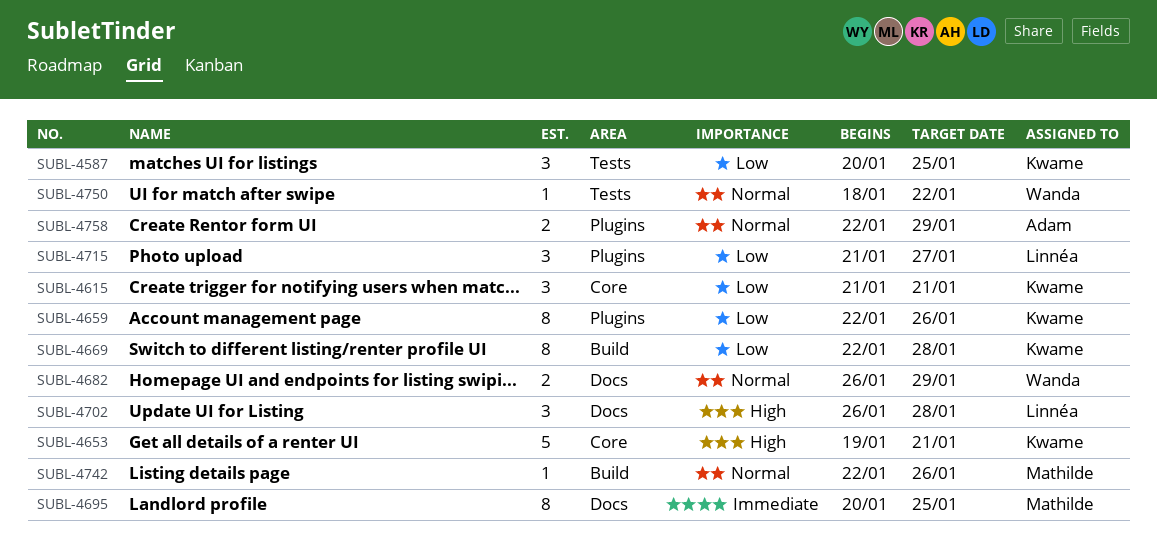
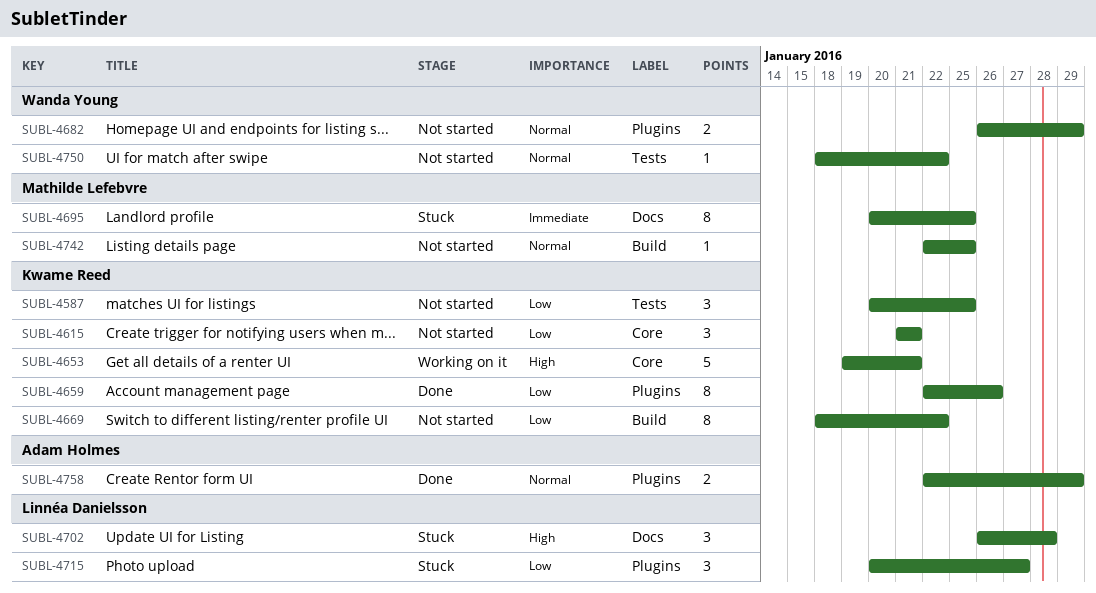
SUBL-4669, start: Jan 22 -> Jan 18
SUBL-4669, due: Jan 28 -> Jan 22
SUBL-4682, label: Docs -> Plugins
SUBL-4715, start: Jan 21 -> Jan 20
SUBL-4742, due: Jan 26 -> Jan 25

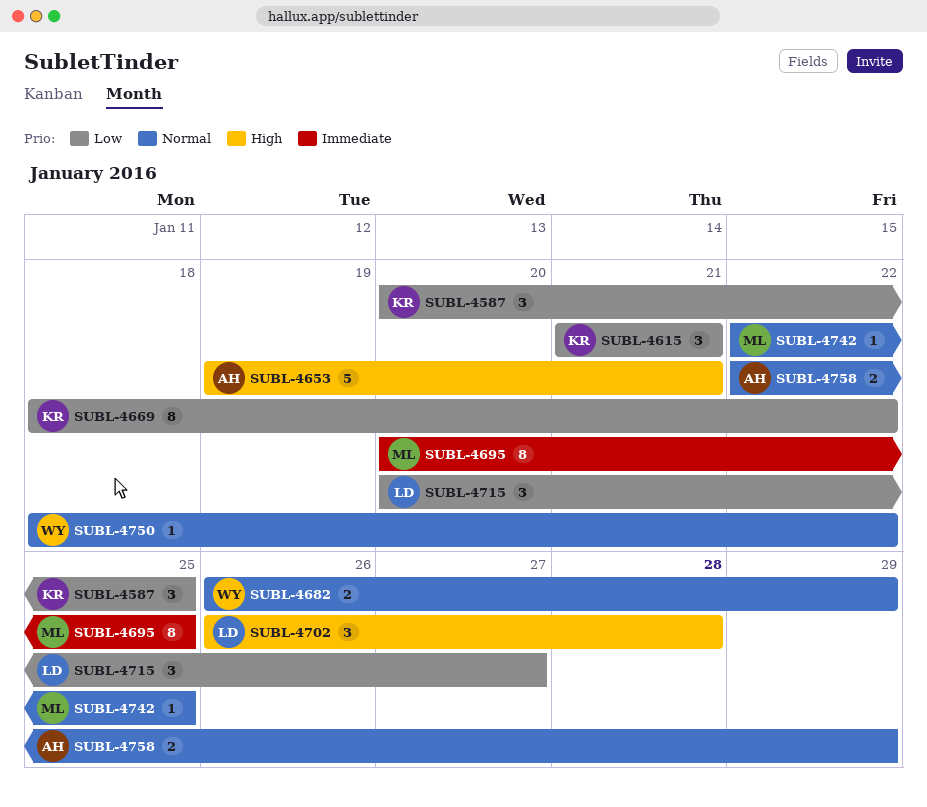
SUBL-4653, owner: Kwame Reed -> Adam Holmes
SUBL-4659: present -> none

